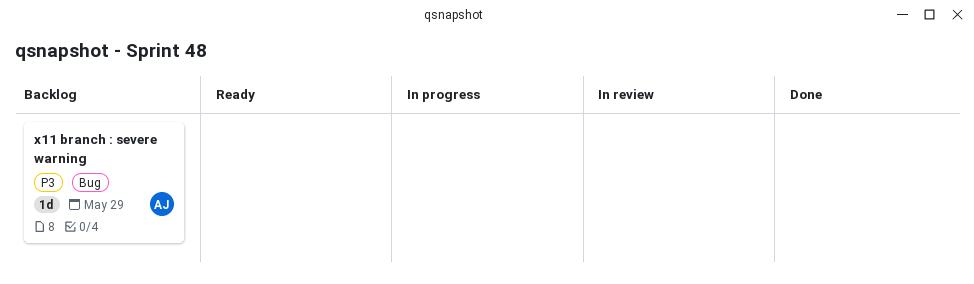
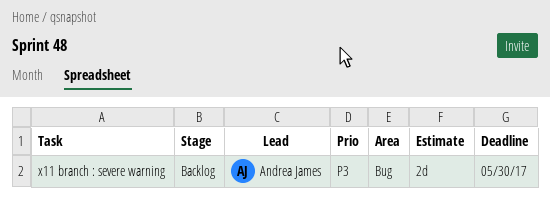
x11 branch : severe warning, estimate: 1d -> 2d
x11 branch : severe warning, due: May 29 -> May 30

